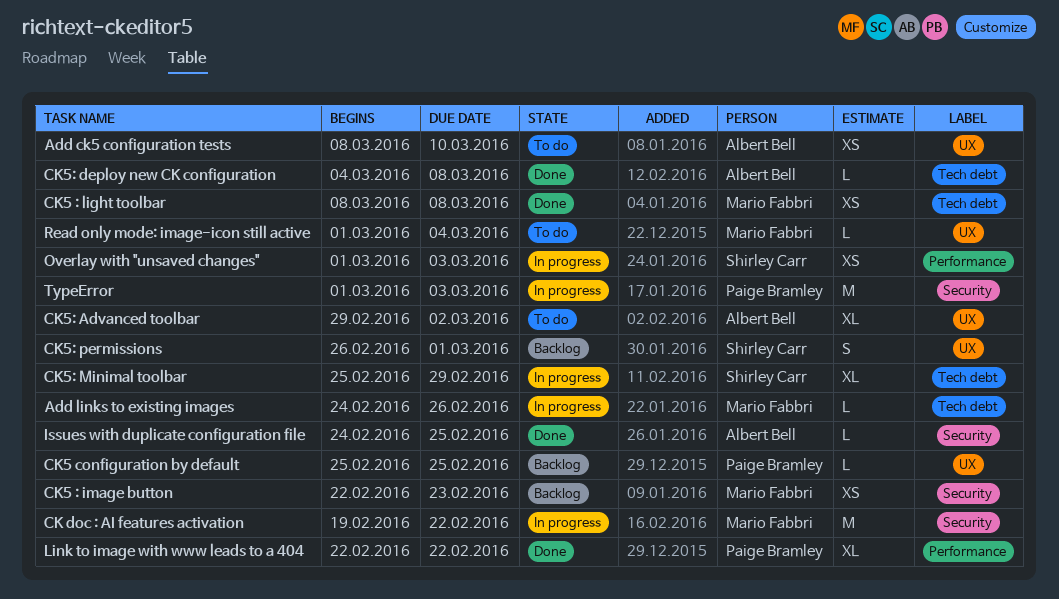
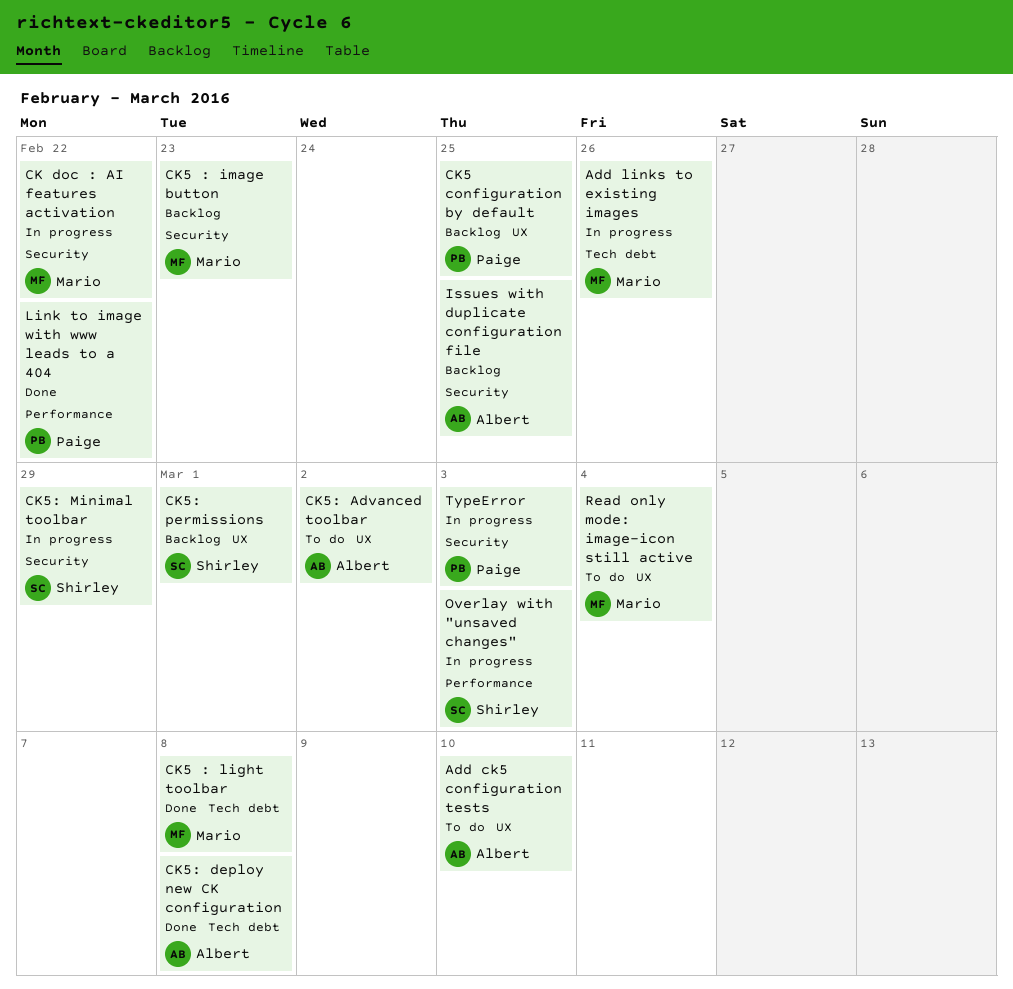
CK5: Minimal toolbar, label: Tech debt -> Security
Issues with duplicate configuration file, status: Done -> Backlog

